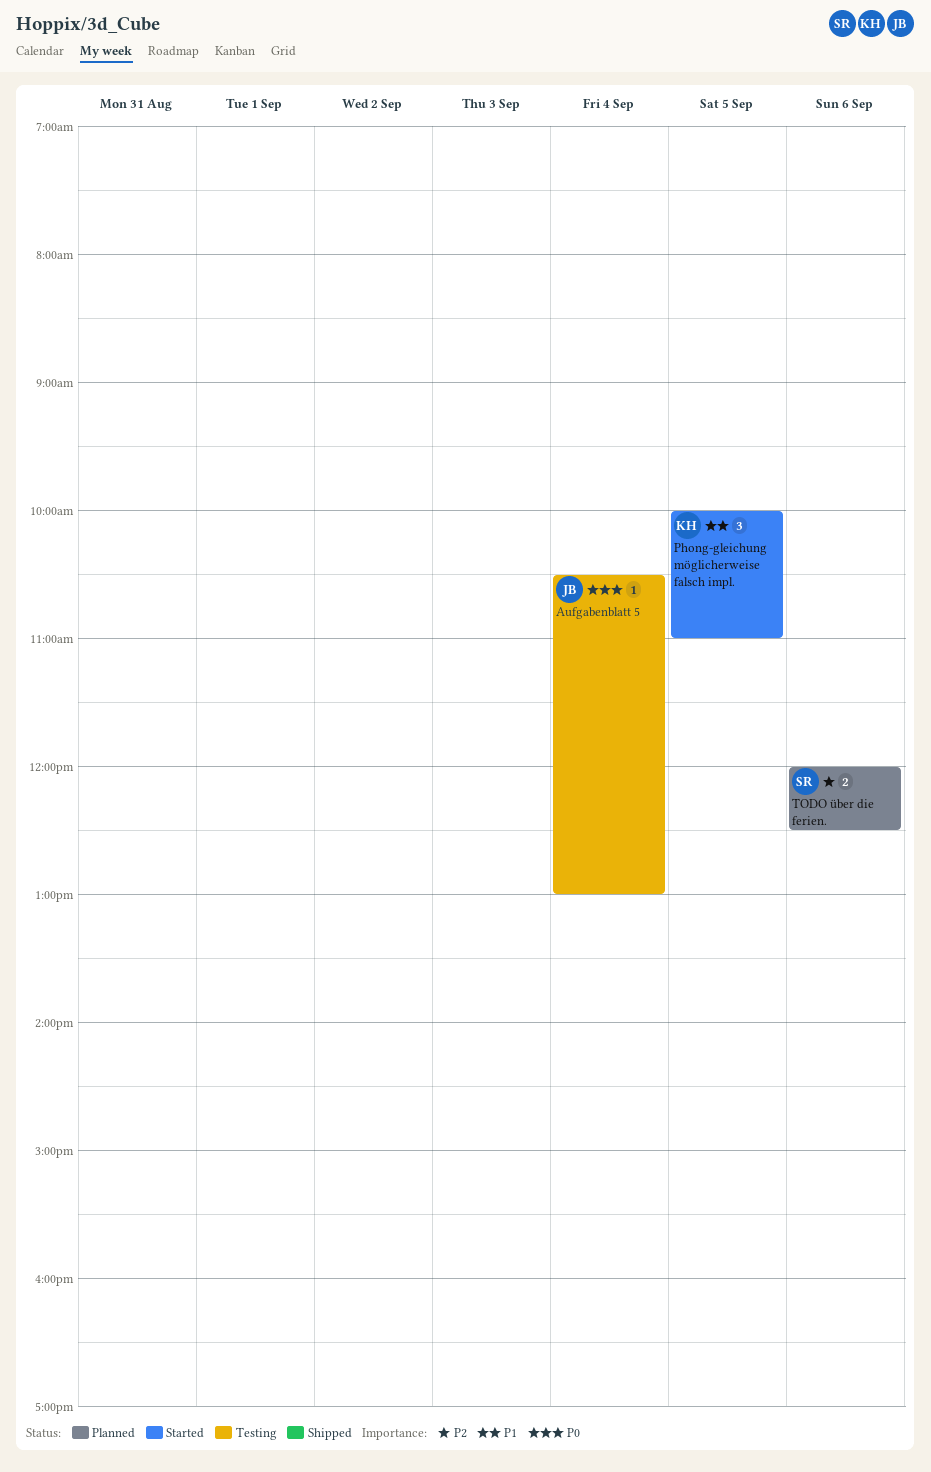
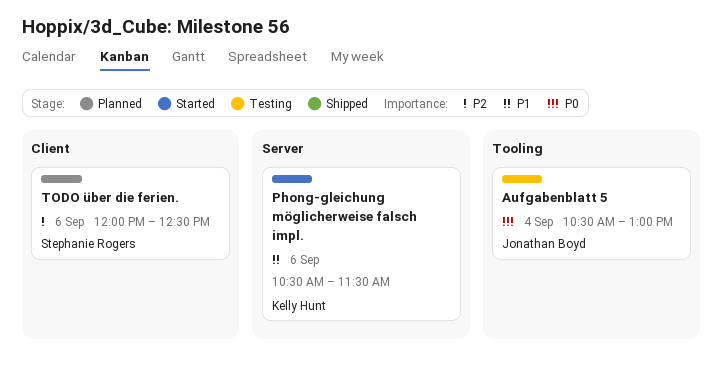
Phong-gleichung möglicherweise falsch impl., day: Sep 5 -> Sep 6
Phong-gleichung möglicherweise falsch impl., begins: 10:00 -> 10:30
Phong-gleichung möglicherweise falsch impl., ends: 11:00 -> 11:30

